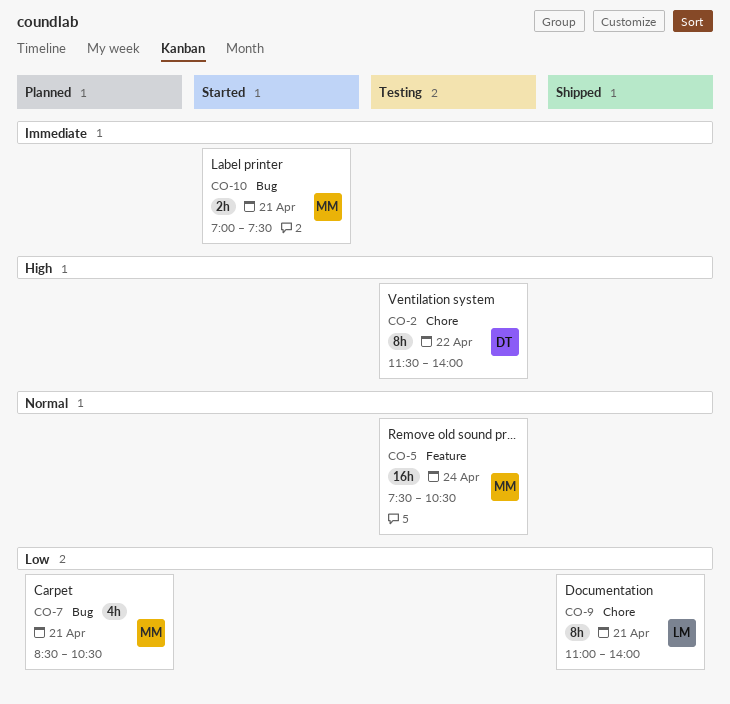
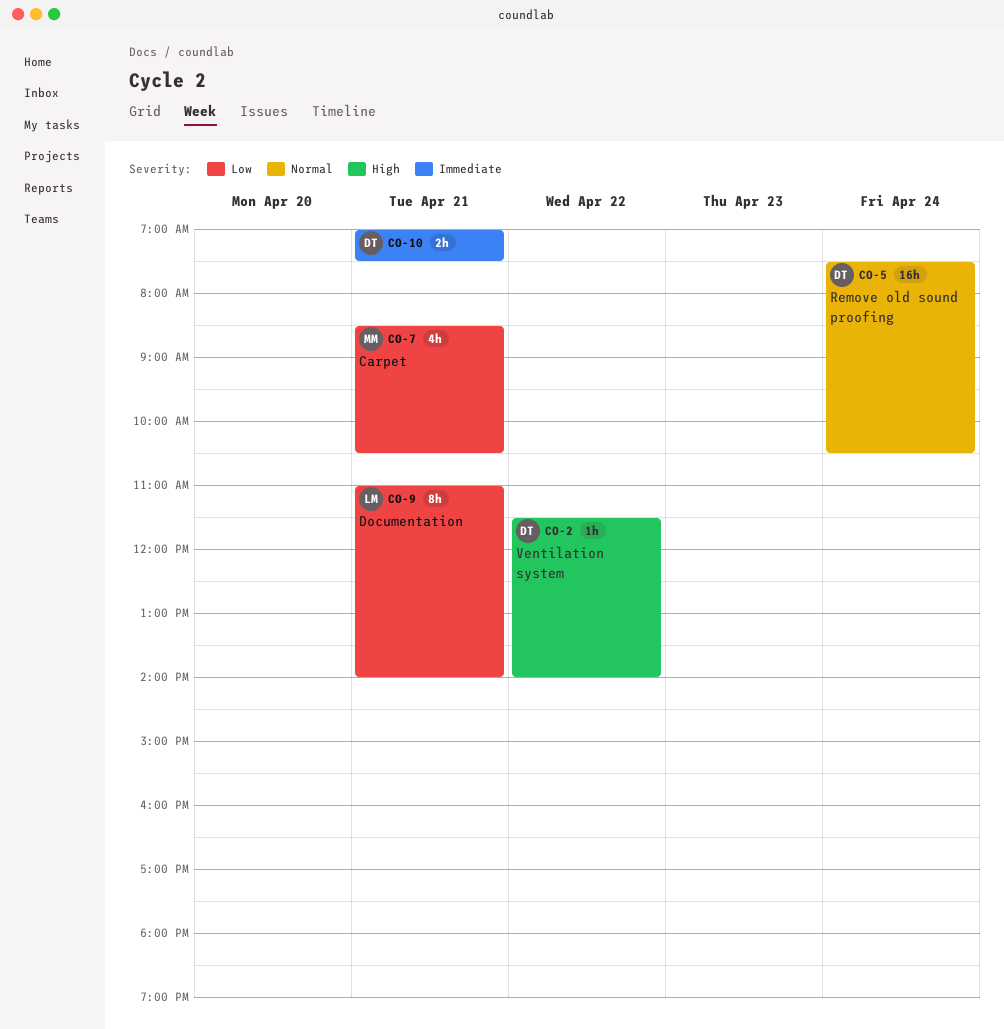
CO-2, estimate: 8h -> 1h
CO-5, owner: MM -> DT
CO-10, owner: MM -> DT

